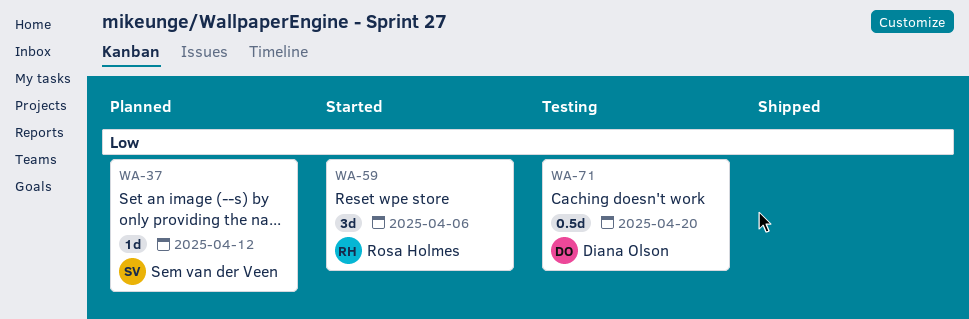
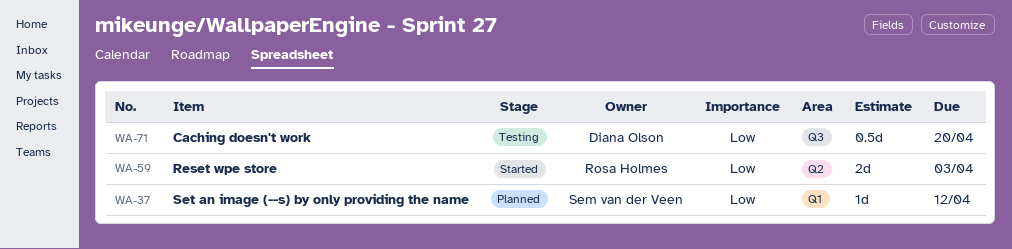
WA-59, estimate: 3d -> 2d
WA-59, due: Apr 6 -> Apr 3

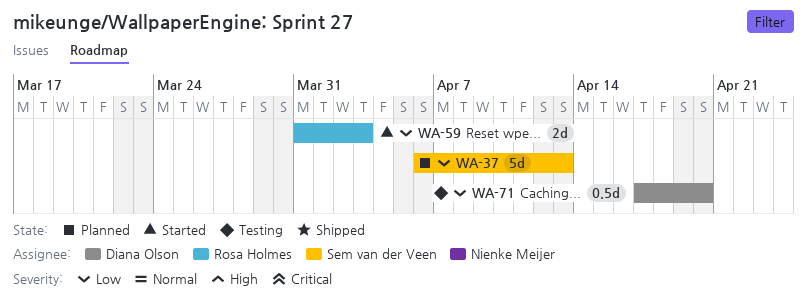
WA-37, estimate: 1d -> 5d
WA-37, due: Apr 12 -> Apr 13

